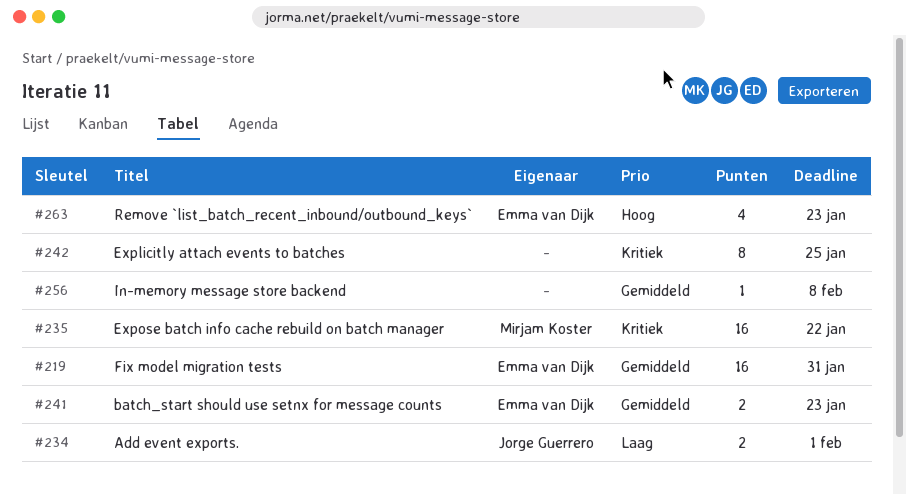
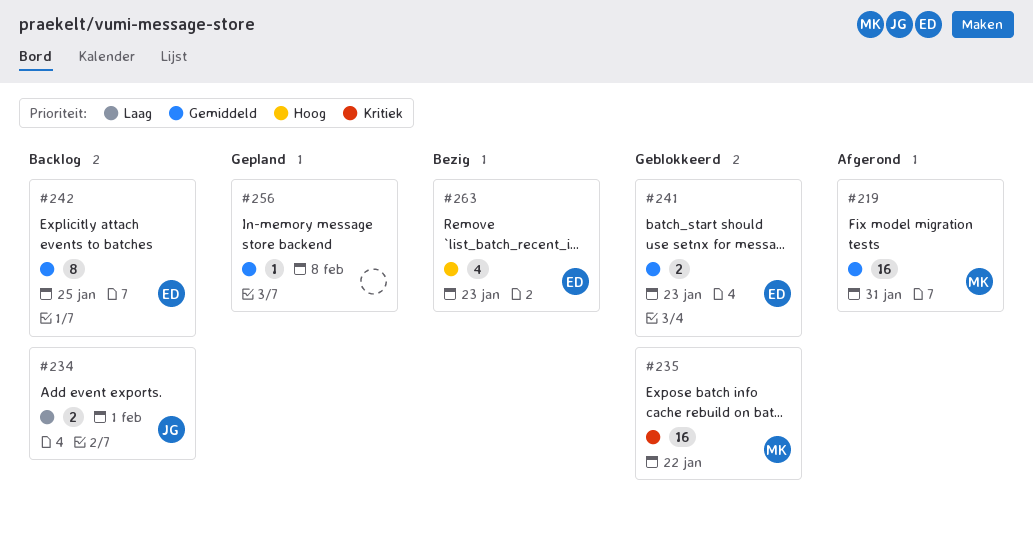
#219, owner: Emma van Dijk -> Mirjam Koster
#242, owner: none -> Emma van Dijk
#242, priority: Kritiek -> Gemiddeld

